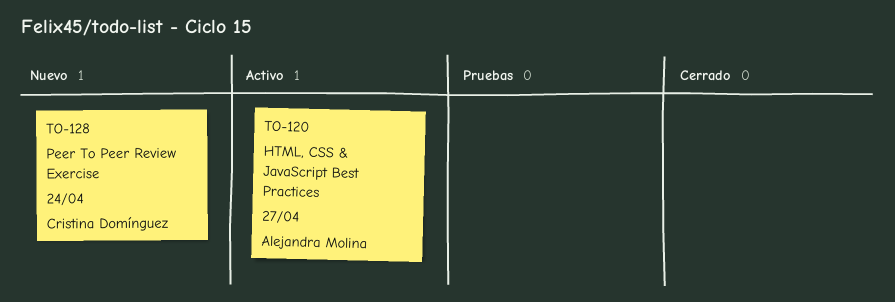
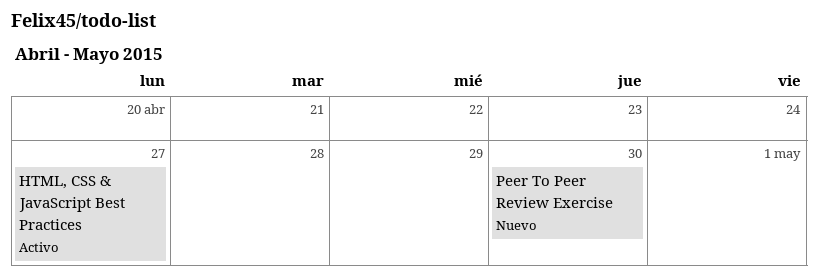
Peer To Peer Review Exercise, due: Apr 24 -> Apr 30

